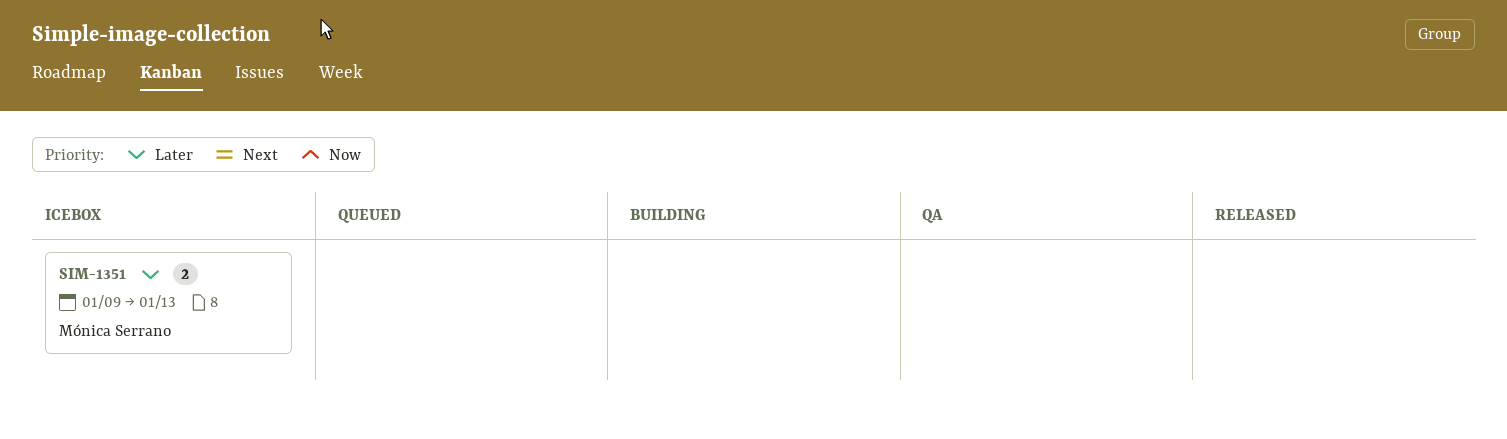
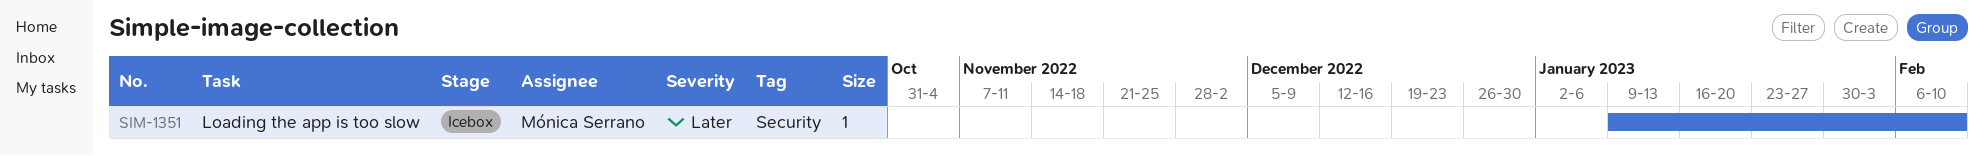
SIM-1351, estimate: 2 -> 1
SIM-1351, due: Jan 13 -> Feb 10

